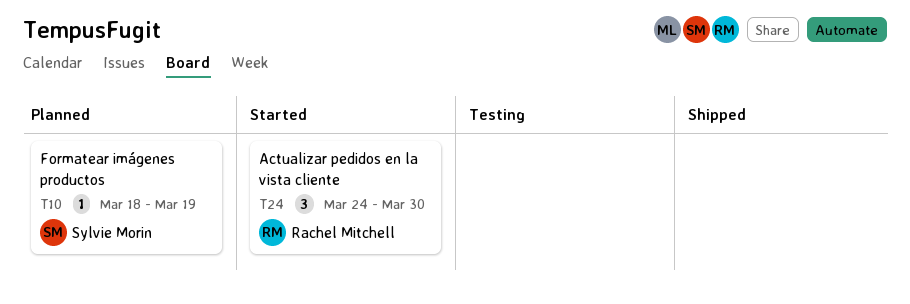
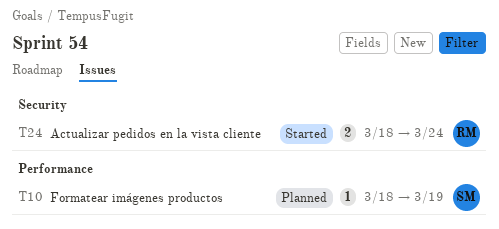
T24, estimate: 3 -> 2
T24, start: Mar 24 -> Mar 18
T24, due: Mar 30 -> Mar 24

